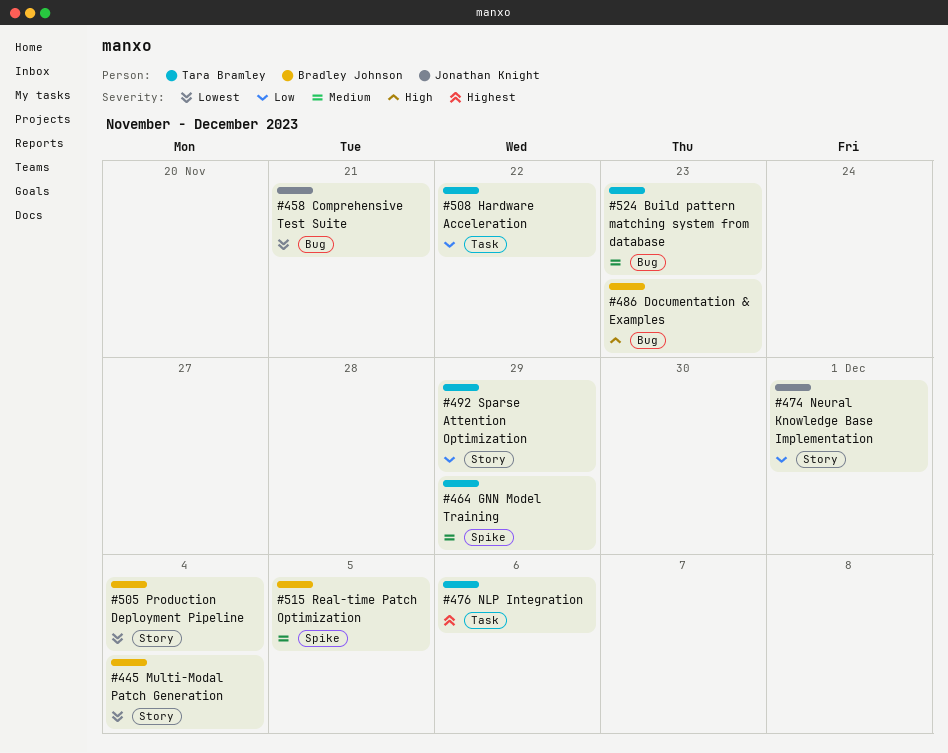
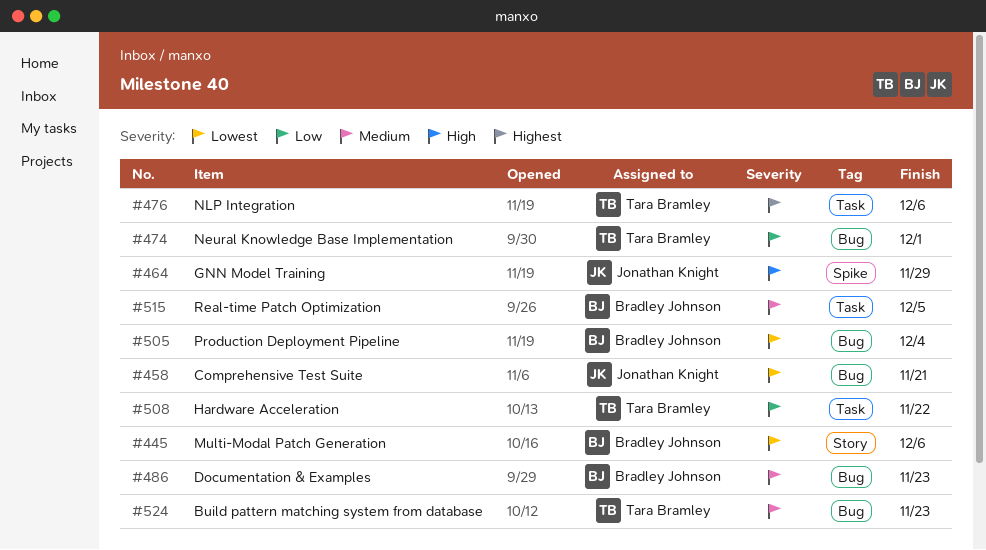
#445, due: Dec 4 -> Dec 6
#464, owner: Tara Bramley -> Jonathan Knight
#464, priority: Medium -> High
#474, owner: Jonathan Knight -> Tara Bramley
#474, label: Story -> Bug
#486, priority: High -> Medium
#492: present -> none
#505, label: Story -> Bug
#515, label: Spike -> Task

